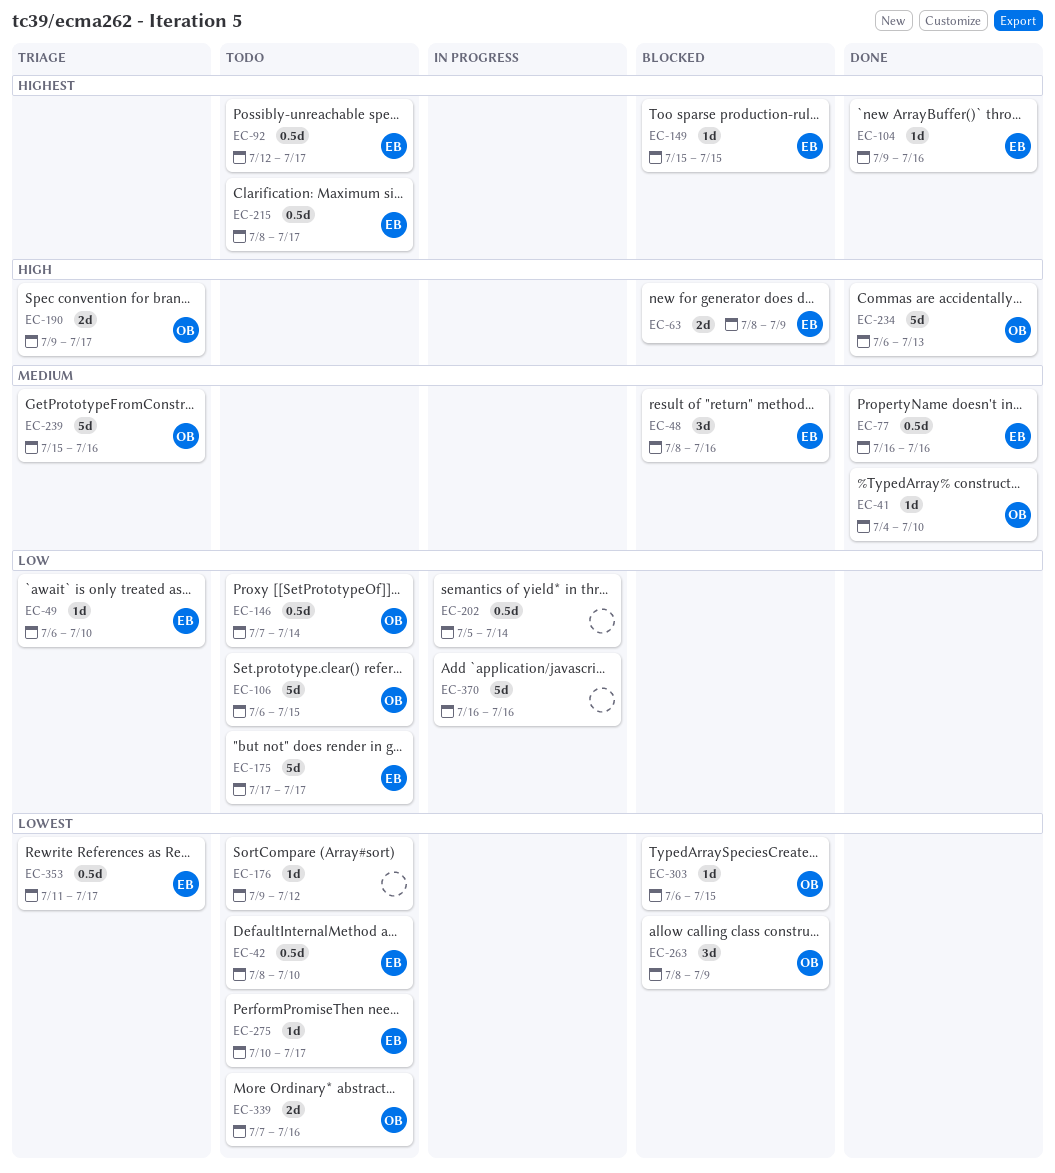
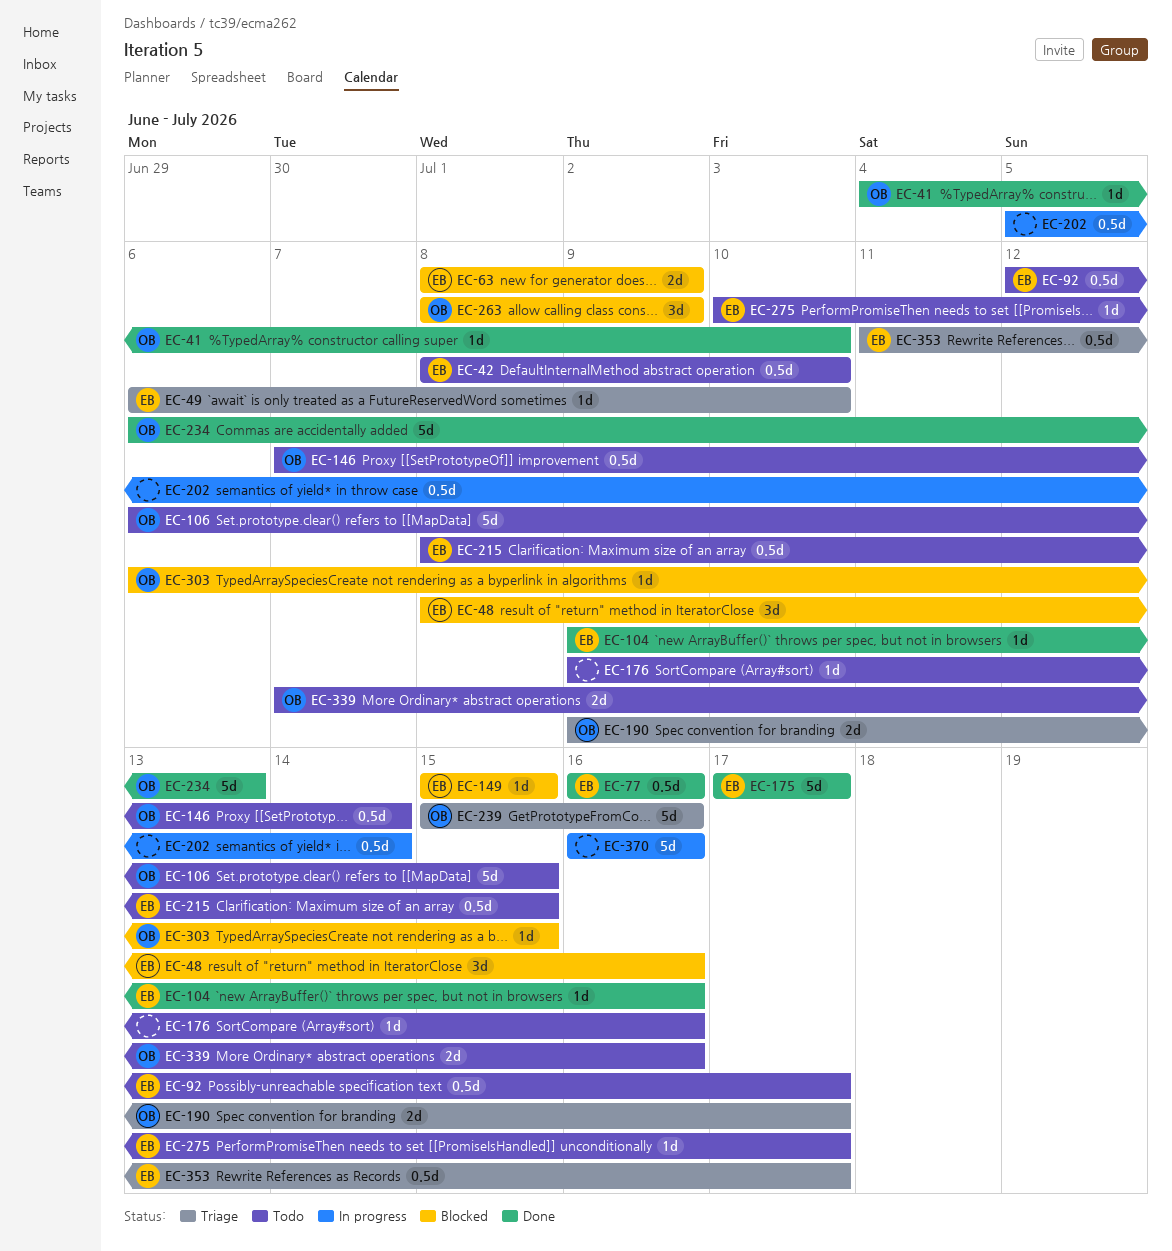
EC-175, status: Todo -> Done
EC-176, due: Jul 12 -> Jul 16
EC-215, due: Jul 17 -> Jul 15

